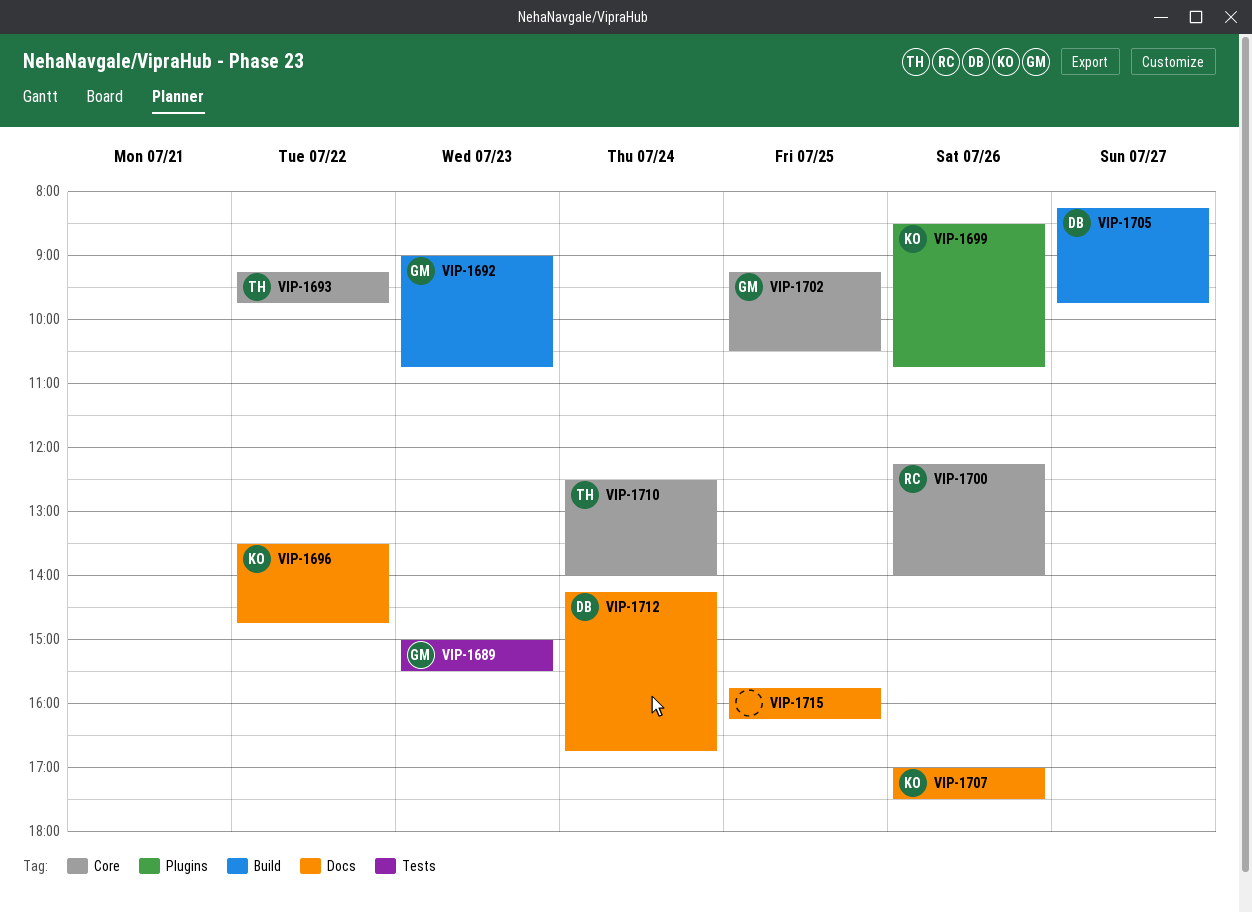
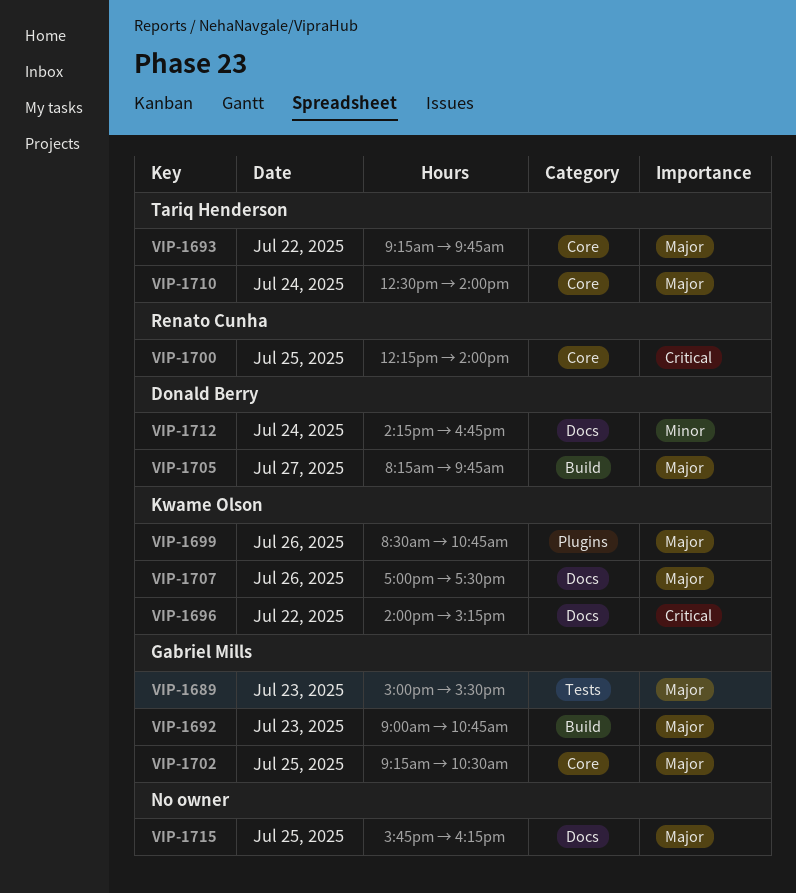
VIP-1696, begins: 13:30 -> 14:00
VIP-1696, ends: 14:45 -> 15:15
VIP-1700, day: Jul 26 -> Jul 25

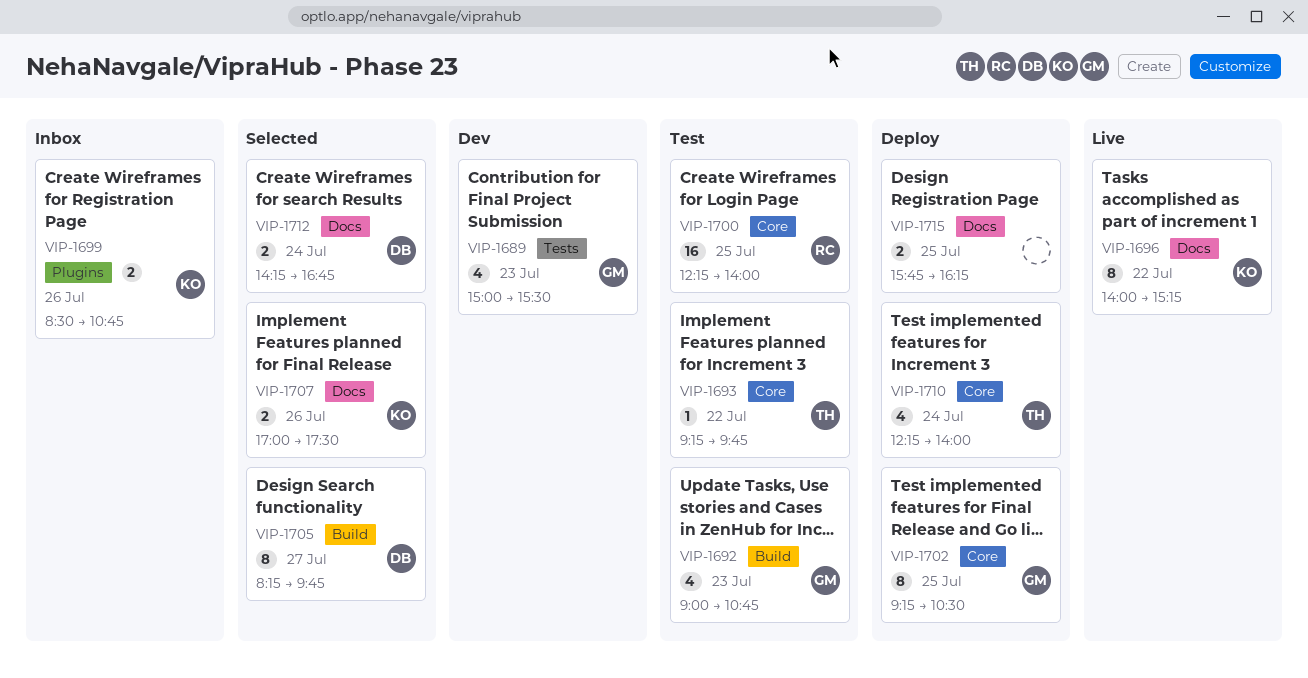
VIP-1710, begins: 12:30 -> 12:15

